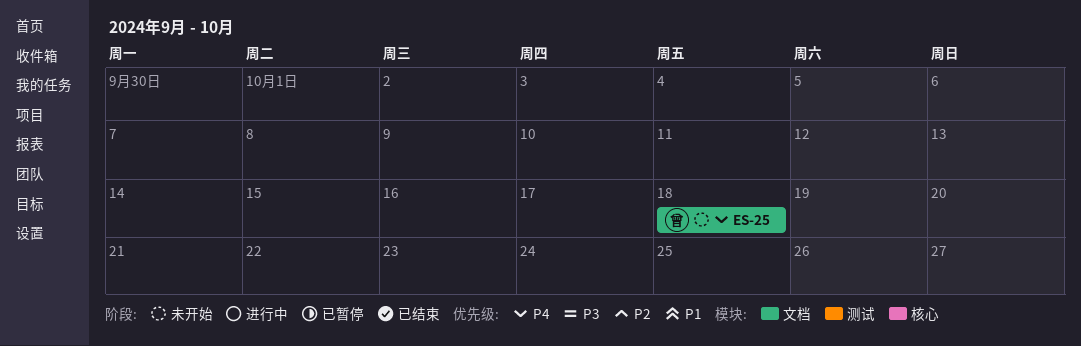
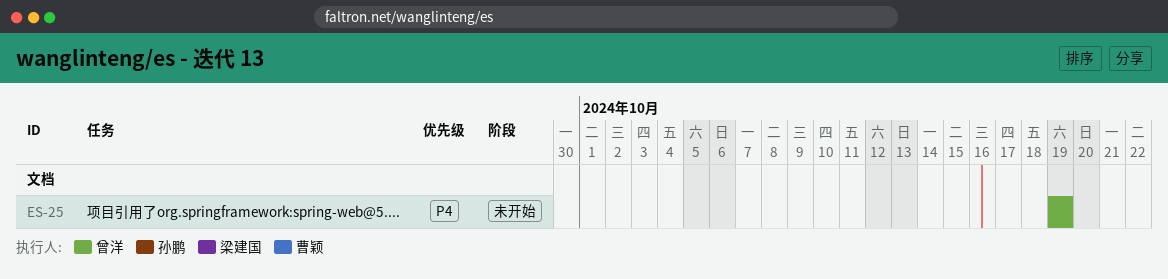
ES-25, start: Oct 18 -> Oct 19
ES-25, due: Oct 18 -> Oct 19

